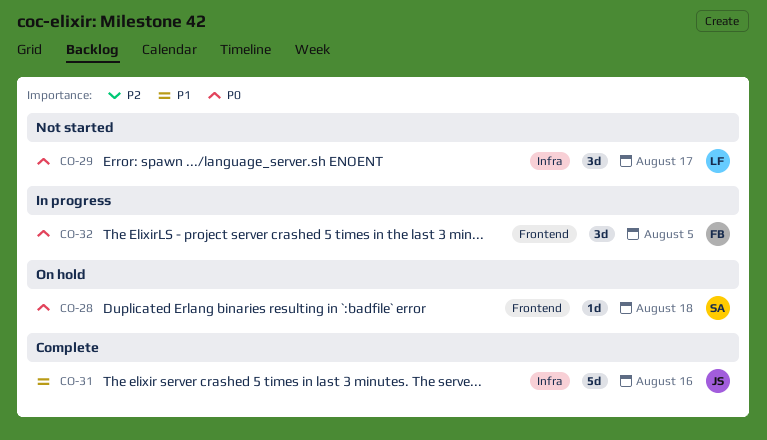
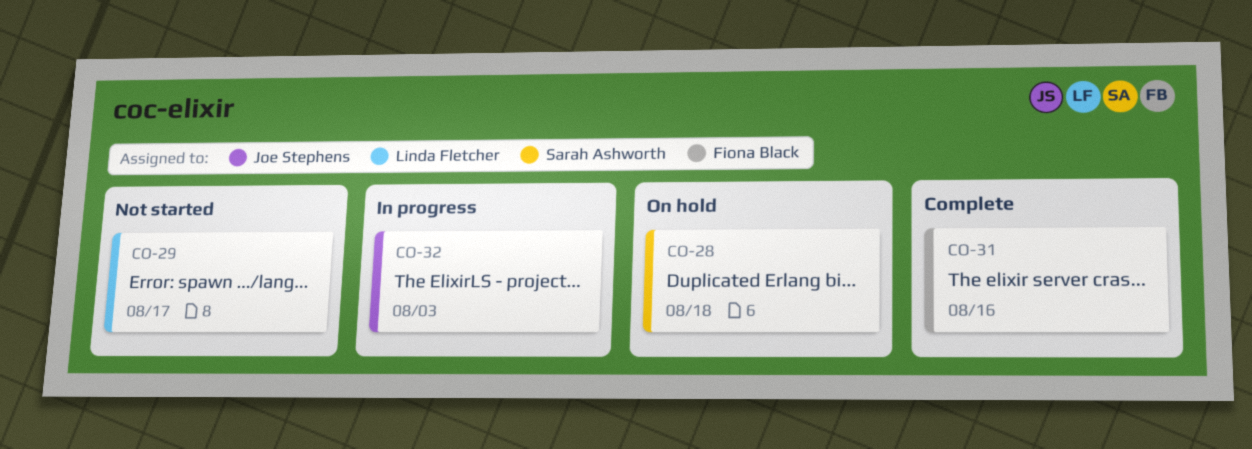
CO-31, owner: Joe Stephens -> Fiona Black
CO-32, owner: Fiona Black -> Joe Stephens
CO-32, due: Aug 5 -> Aug 3

